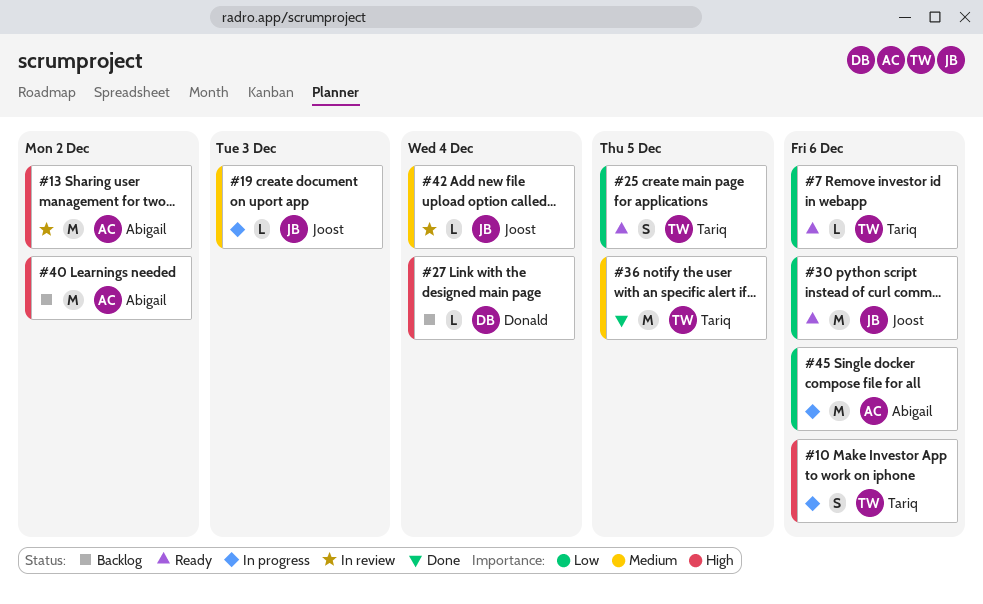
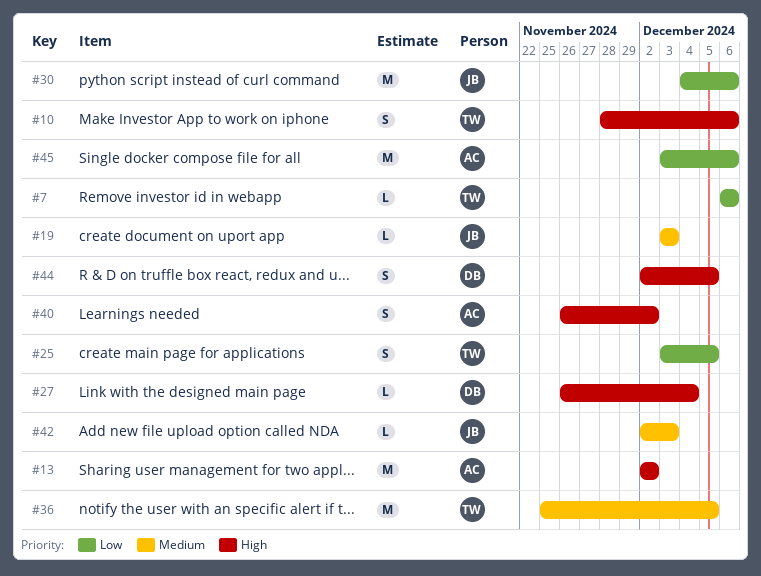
#40, estimate: M -> S
#42, due: Dec 4 -> Dec 3
#44: none -> present

